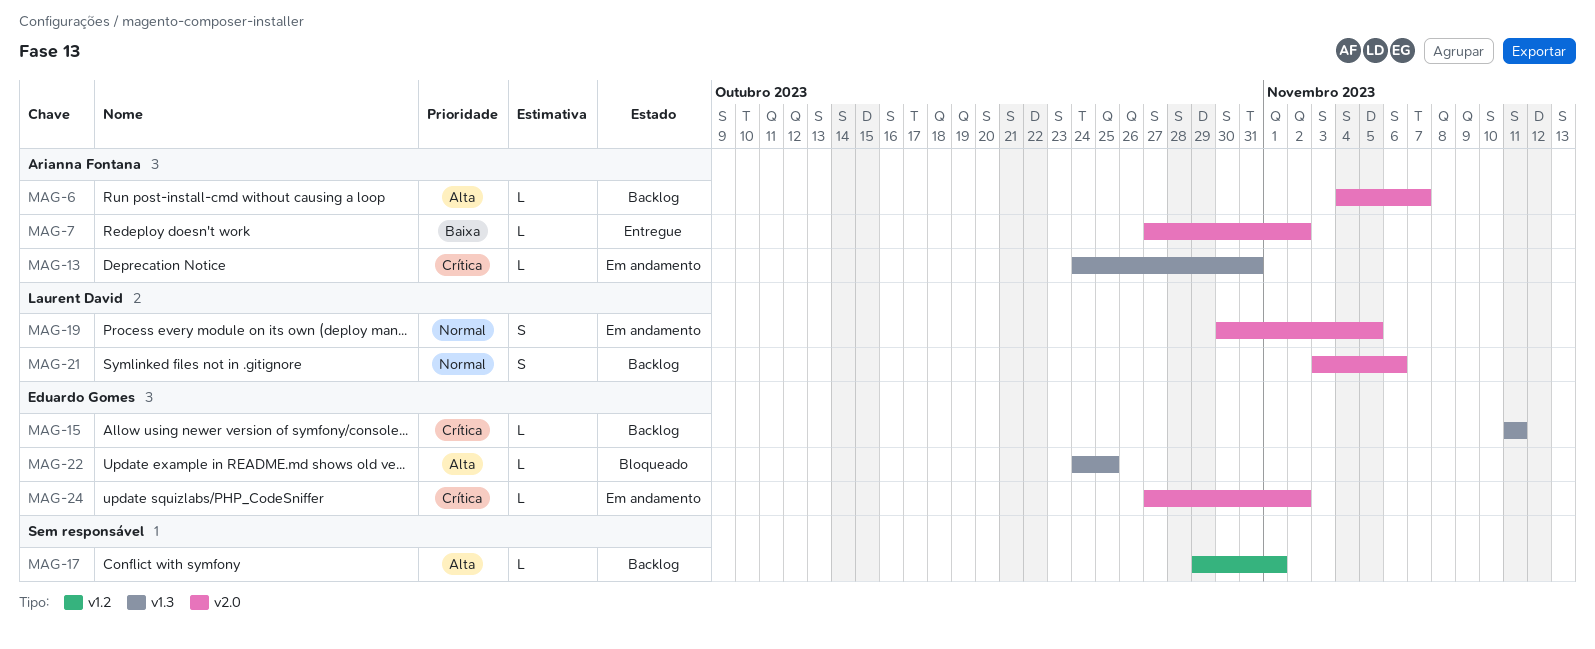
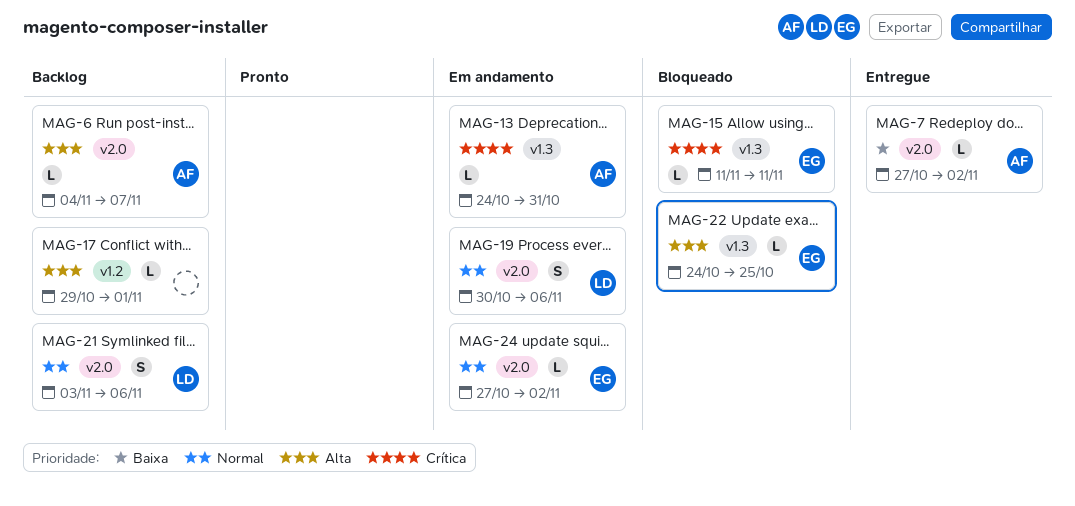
MAG-15, status: Backlog -> Bloqueado
MAG-19, due: Nov 5 -> Nov 6
MAG-24, priority: Crítica -> Normal

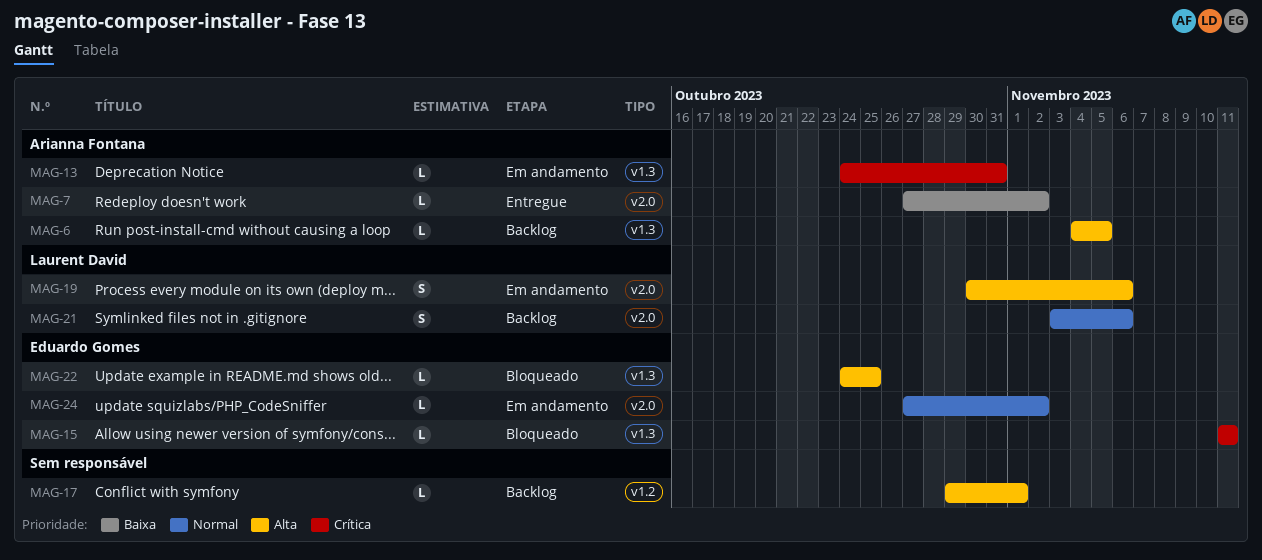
MAG-6, label: v2.0 -> v1.3
MAG-6, due: Nov 7 -> Nov 5
MAG-19, priority: Normal -> Alta

